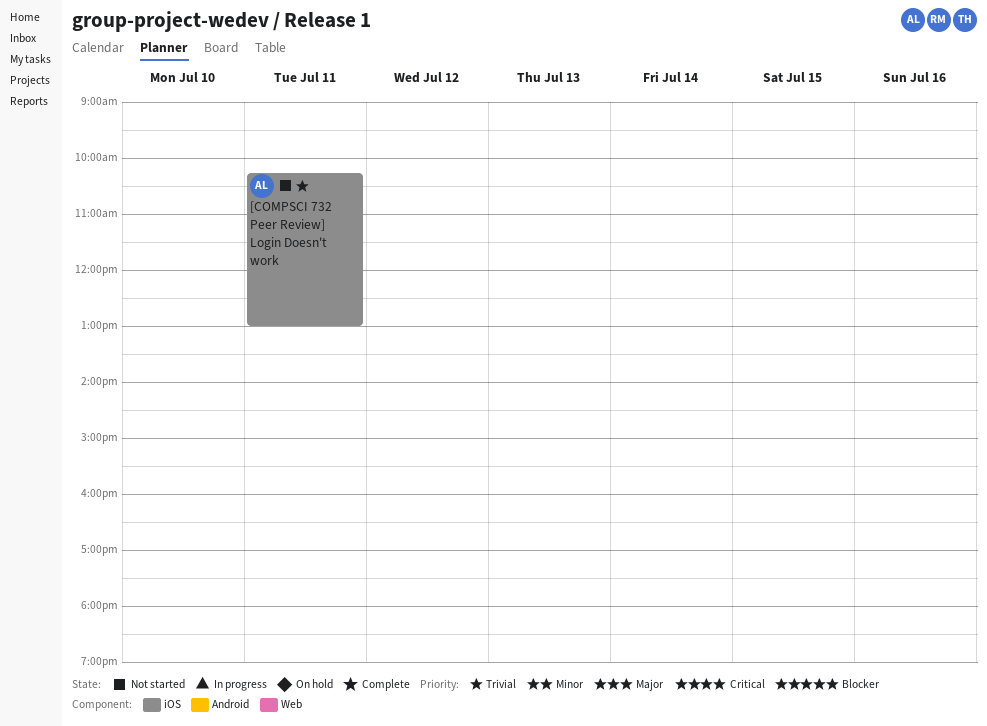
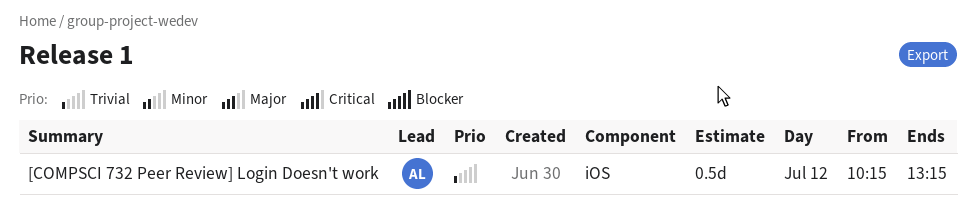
[COMPSCI 732 Peer Review] Login Doesn't work, day: Jul 11 -> Jul 12
[COMPSCI 732 Peer Review] Login Doesn't work, ends: 13:00 -> 13:15

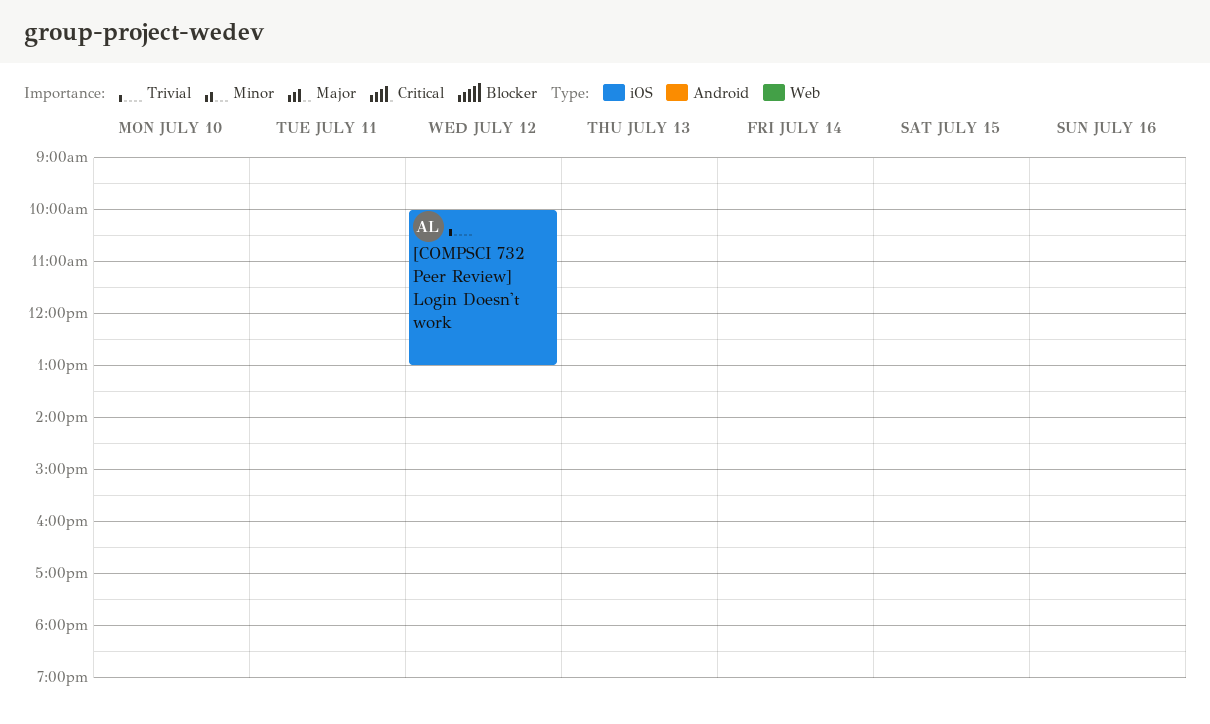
[COMPSCI 732 Peer Review] Login Doesn't work, begins: 10:15 -> 10:00
[COMPSCI 732 Peer Review] Login Doesn't work, ends: 13:15 -> 13:00

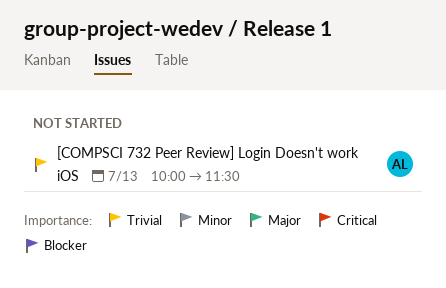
[COMPSCI 732 Peer Review] Login Doesn't work, day: Jul 12 -> Jul 13
[COMPSCI 732 Peer Review] Login Doesn't work, ends: 13:00 -> 11:30

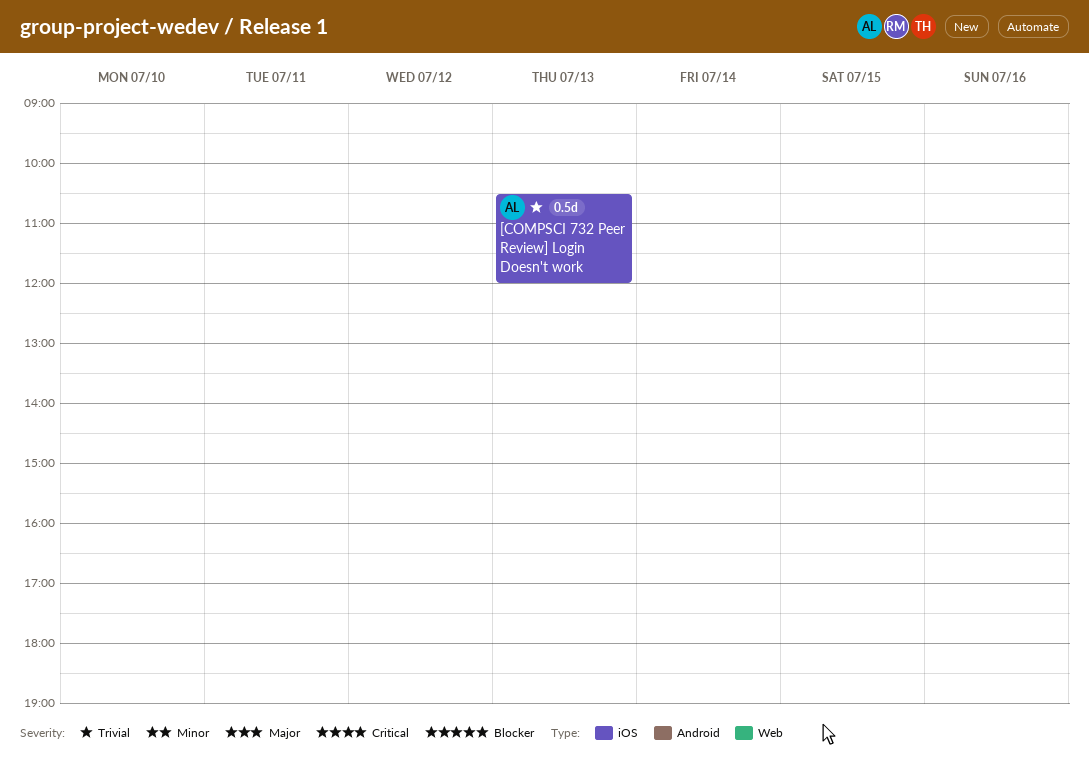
[COMPSCI 732 Peer Review] Login Doesn't work, begins: 10:00 -> 10:30
[COMPSCI 732 Peer Review] Login Doesn't work, ends: 11:30 -> 12:00

